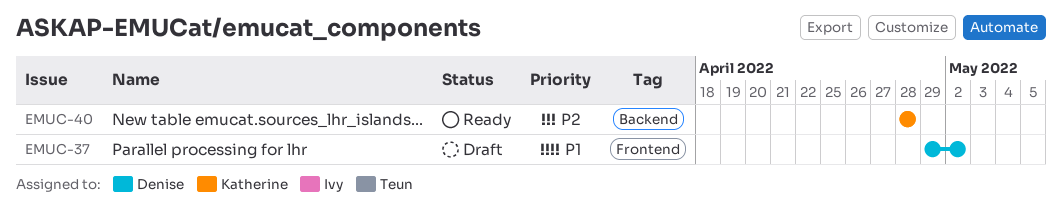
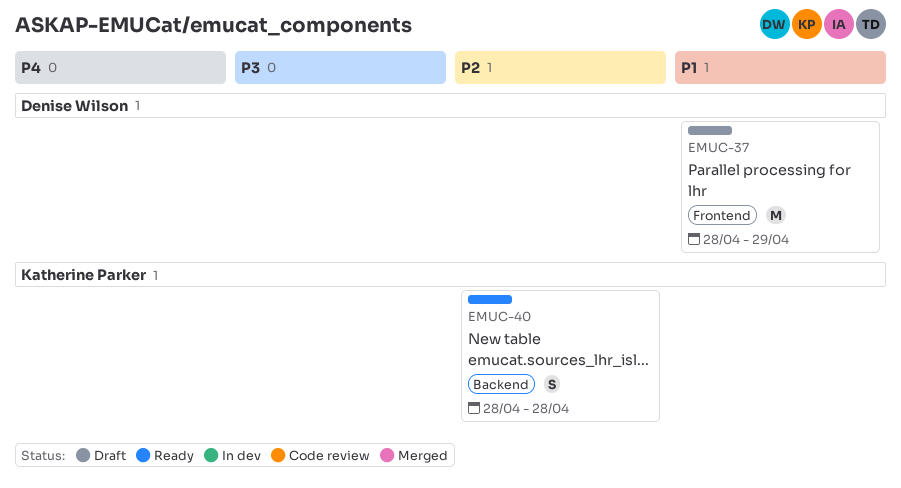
EMUC-37, start: Apr 29 -> Apr 28
EMUC-37, due: May 2 -> Apr 29

